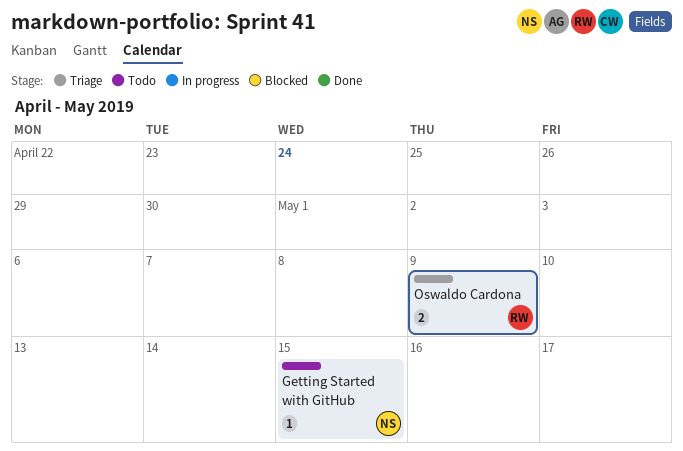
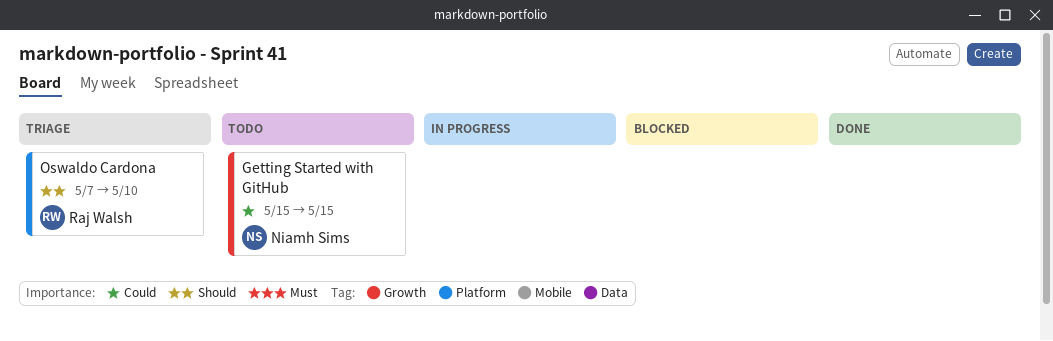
Oswaldo Cardona, due: May 9 -> May 10

